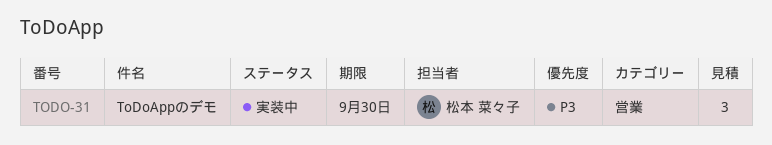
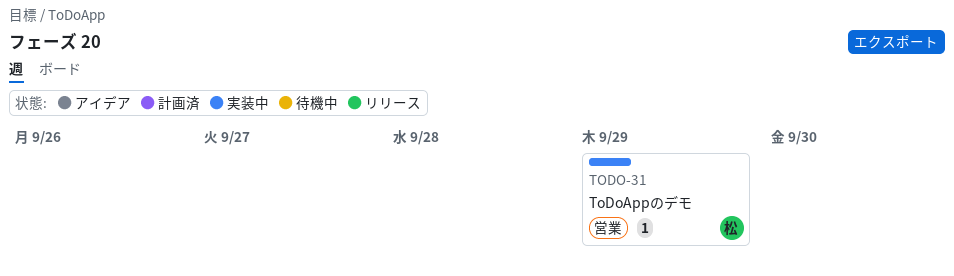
TODO-31, estimate: 3 -> 1
TODO-31, due: Sep 30 -> Sep 29

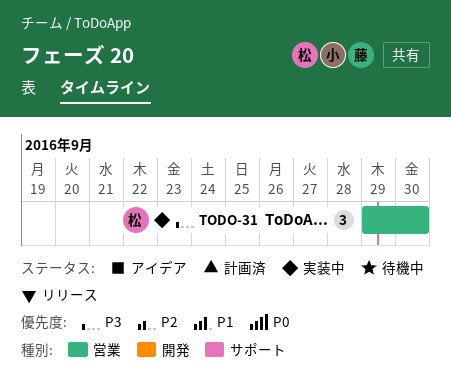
TODO-31, estimate: 1 -> 3
TODO-31, due: Sep 29 -> Sep 30

